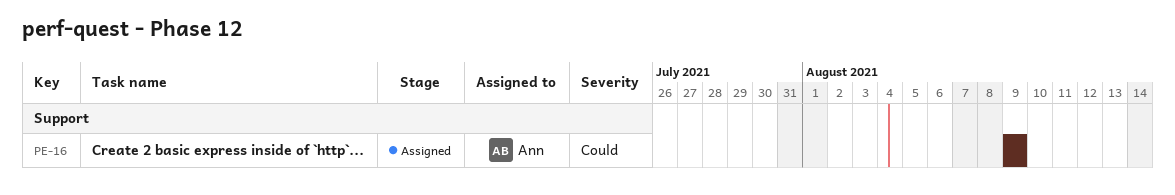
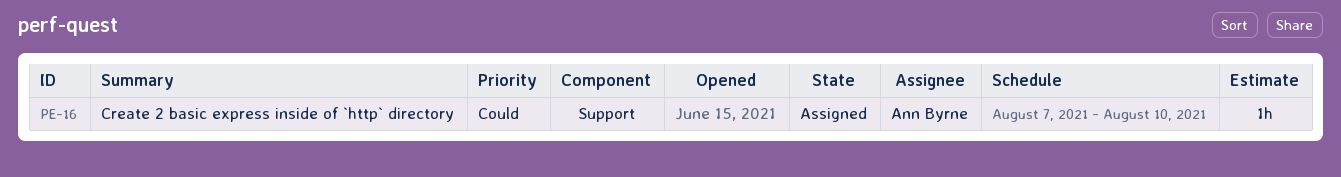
PE-16, start: Aug 9 -> Aug 7
PE-16, due: Aug 9 -> Aug 10

